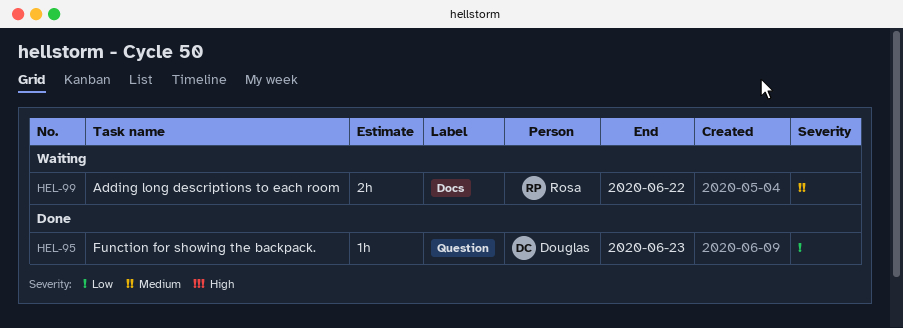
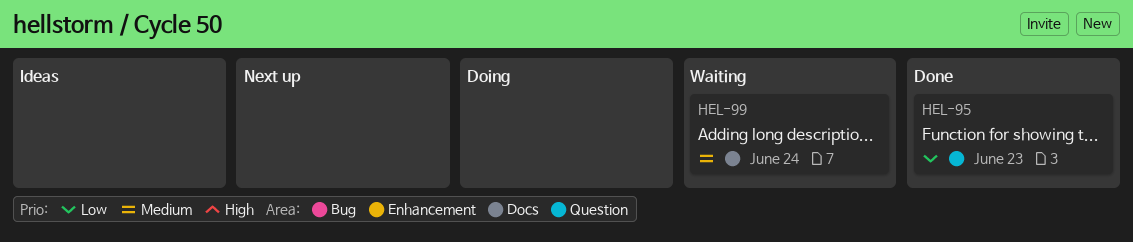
HEL-99, due: Jun 22 -> Jun 24

